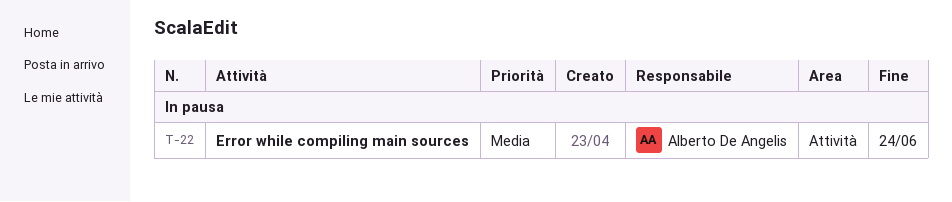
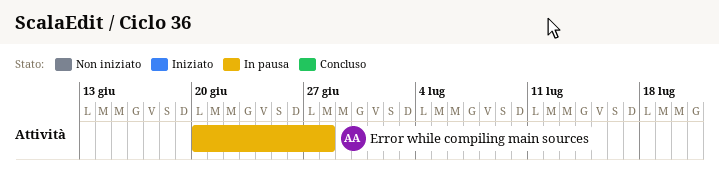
Error while compiling main sources, due: Jun 24 -> Jun 28

